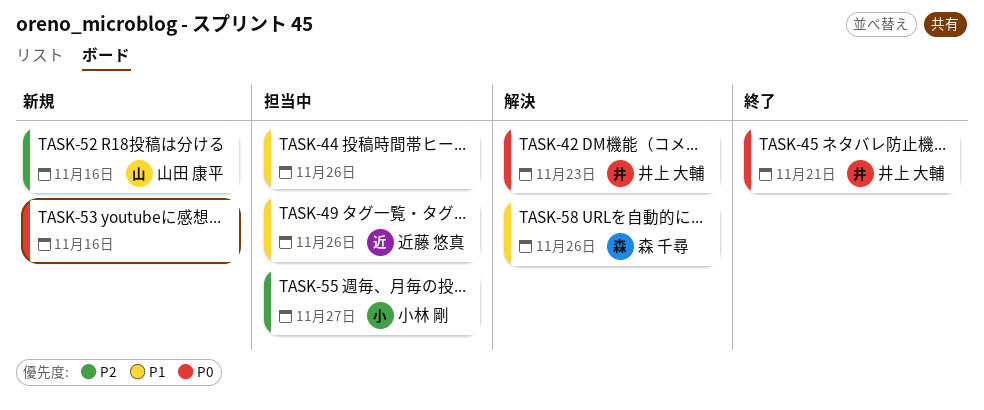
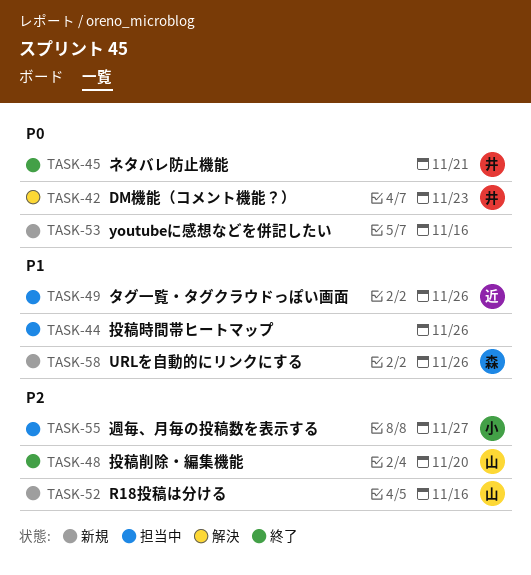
TASK-48: none -> present
TASK-58, status: 解決 -> 新規

